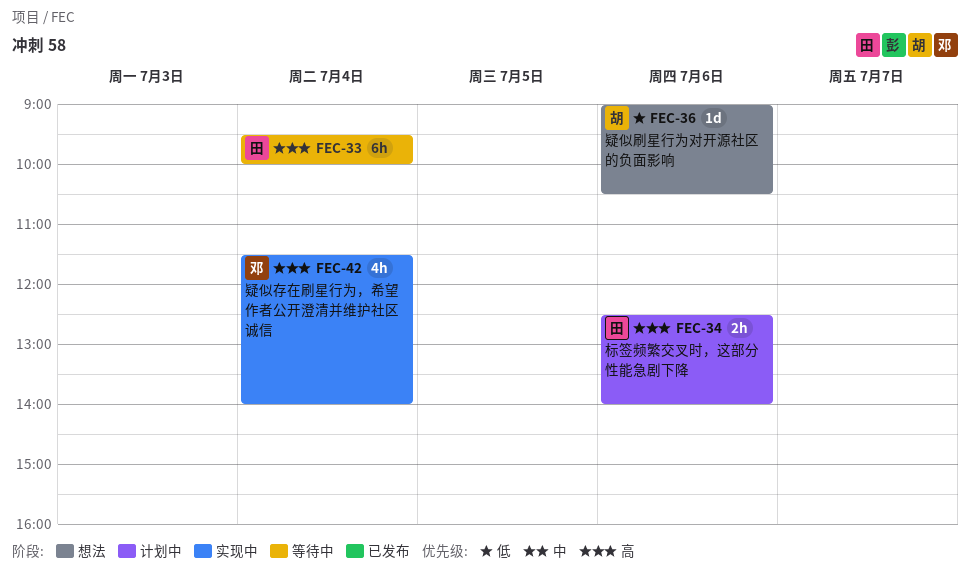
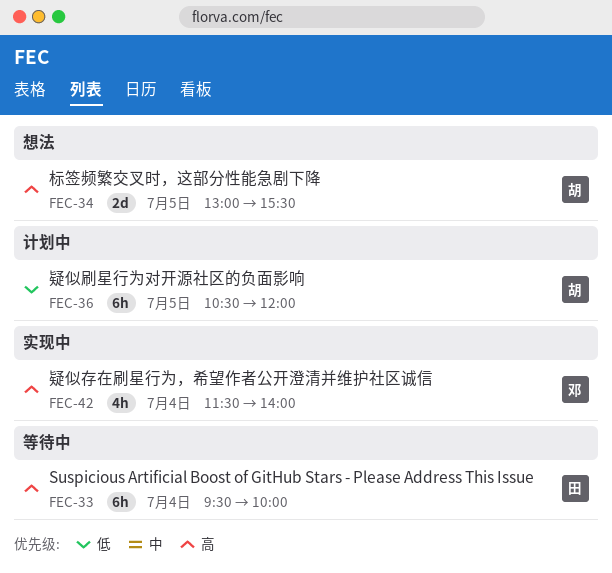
FEC-34, status: 计划中 -> 想法
FEC-34, owner: 田 -> 胡
FEC-34, estimate: 2h -> 2d
FEC-34, day: Jul 6 -> Jul 5
FEC-34, begins: 12:30 -> 13:00
FEC-34, ends: 14:00 -> 15:30
FEC-36, status: 想法 -> 计划中
FEC-36, estimate: 1d -> 6h
FEC-36, day: Jul 6 -> Jul 5
FEC-36, begins: 09:00 -> 10:30
FEC-36, ends: 10:30 -> 12:00

